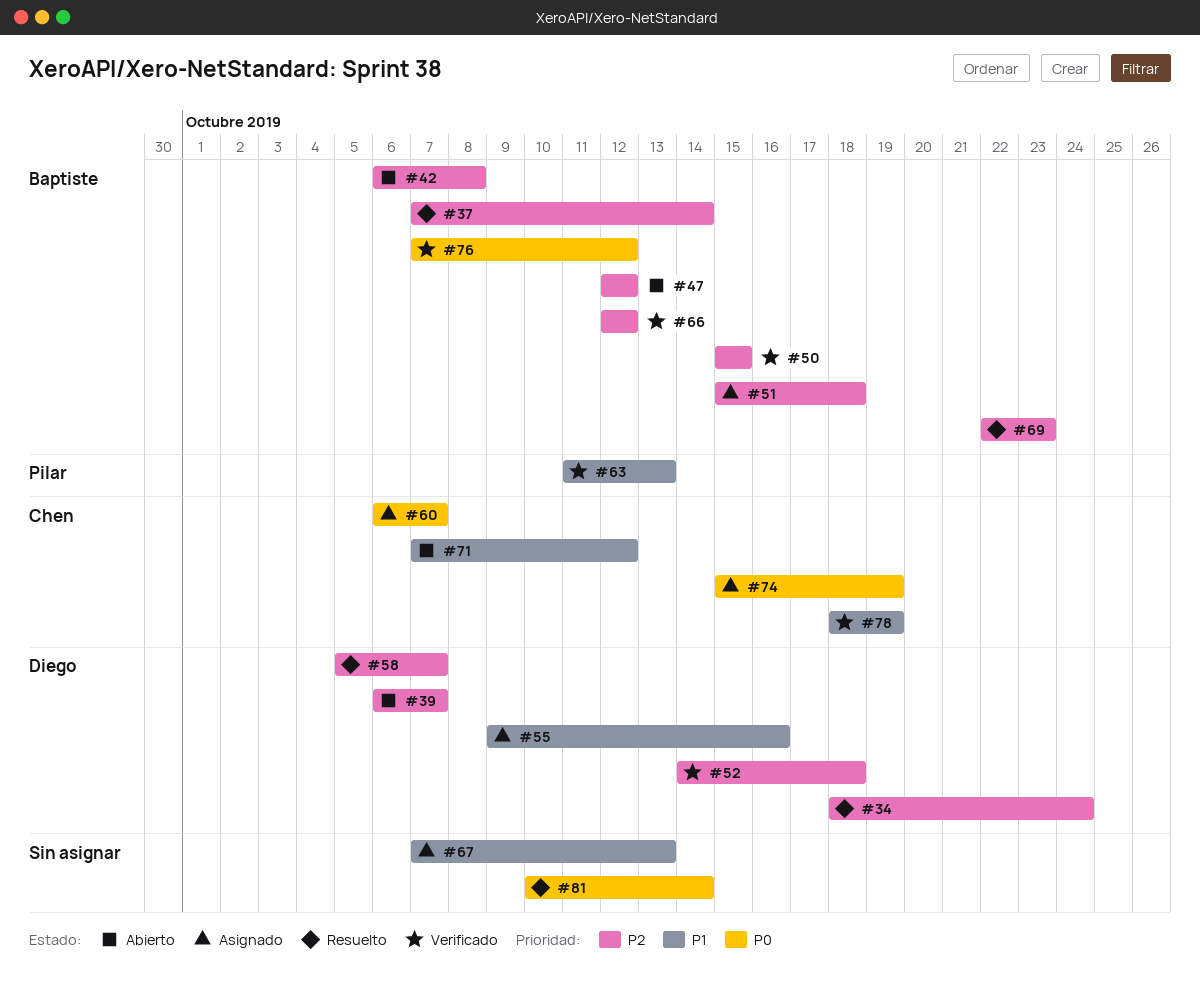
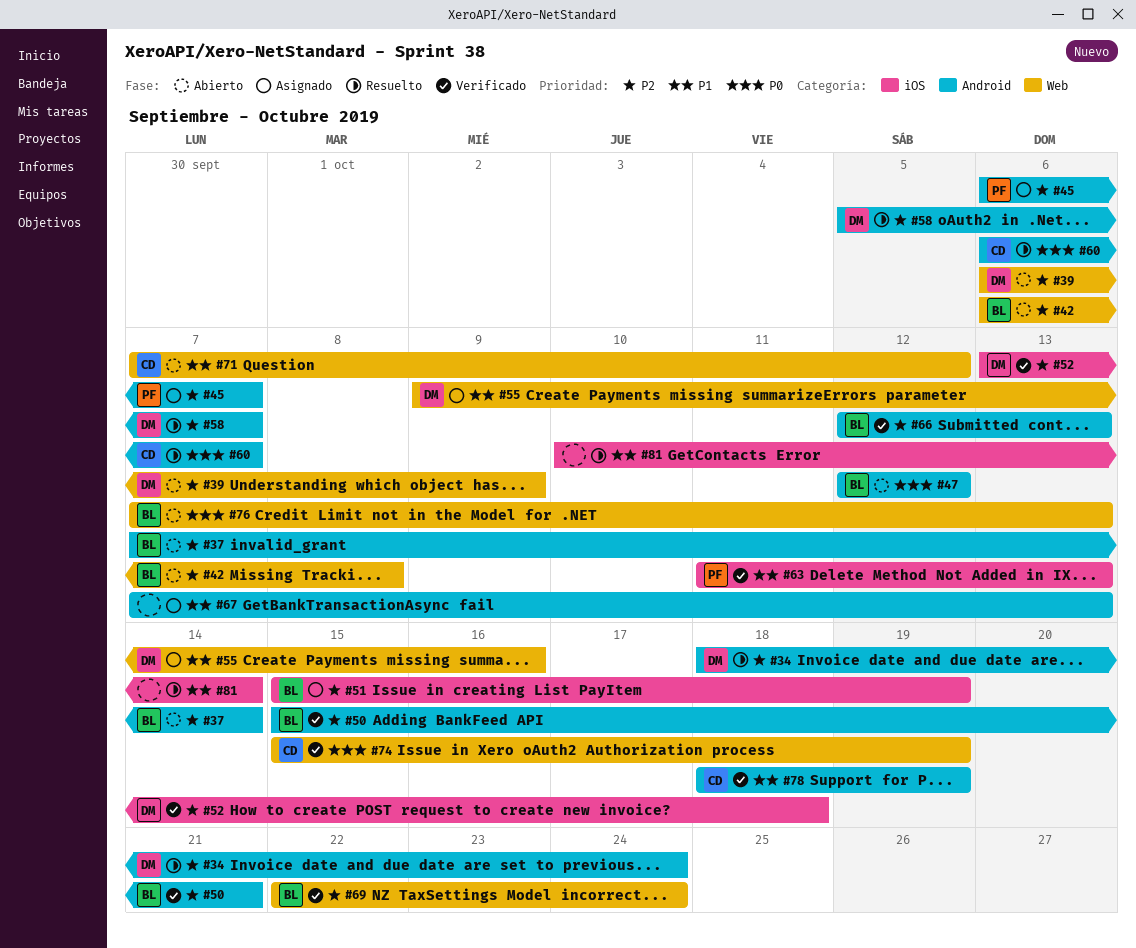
#37, status: Resuelto -> Abierto
#39, due: Oct 7 -> Oct 9
#45: none -> present
#47, priority: P2 -> P0
#50, due: Oct 15 -> Oct 21
#51, due: Oct 18 -> Oct 19
#52, start: Oct 14 -> Oct 13
#60, status: Asignado -> Resuelto
#66, due: Oct 12 -> Oct 13
#69, status: Resuelto -> Verificado
#69, due: Oct 23 -> Oct 24
#74, status: Asignado -> Verificado
#76, status: Verificado -> Abierto
#76, due: Oct 12 -> Oct 13
#81, priority: P0 -> P1

